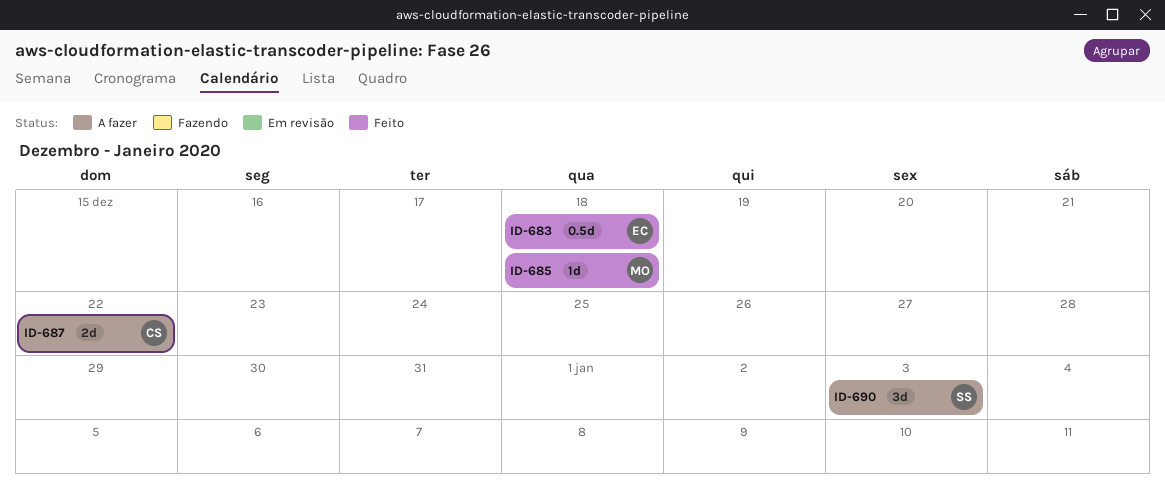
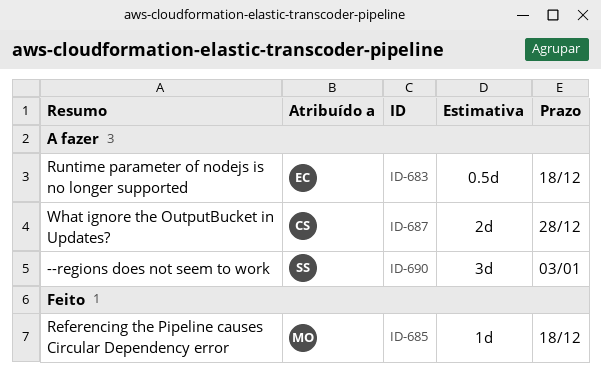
ID-683, status: Feito -> A fazer
ID-687, due: Dec 22 -> Dec 28

